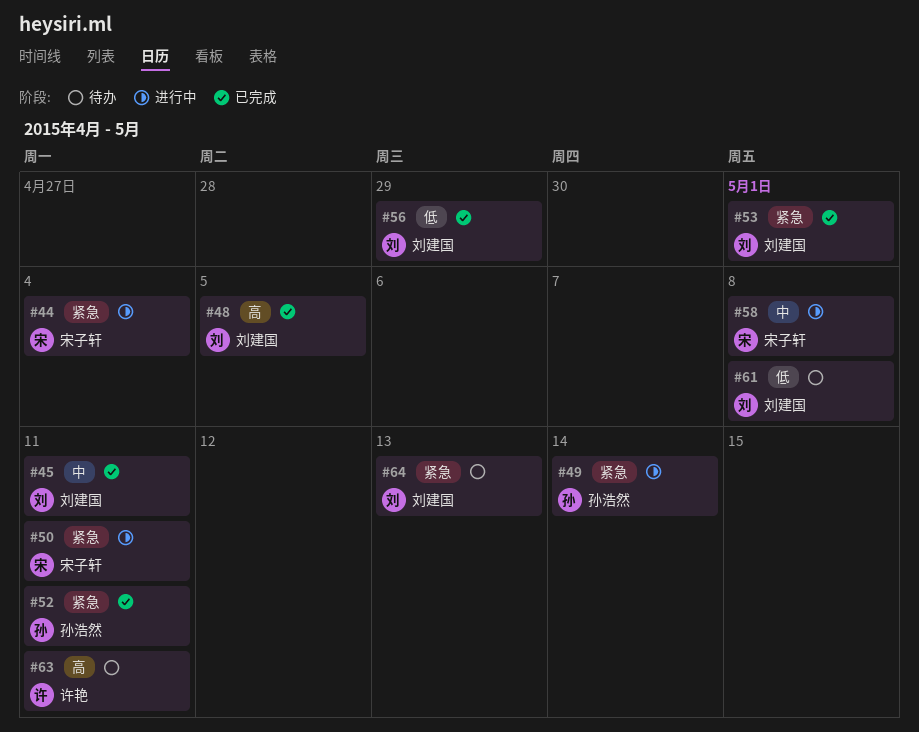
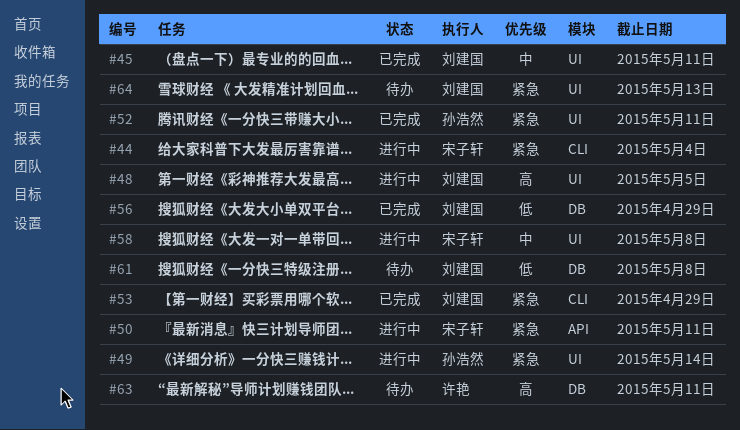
#48, status: 已完成 -> 进行中
#53, due: May 1 -> Apr 29

